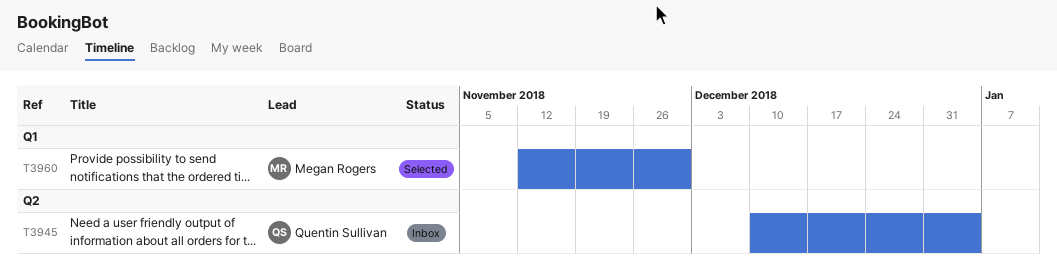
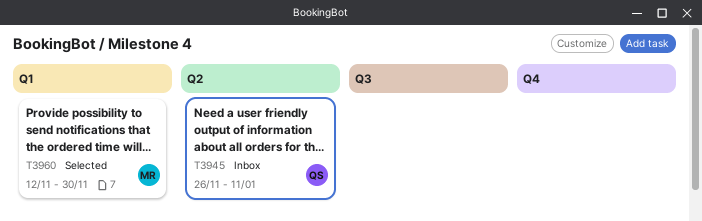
T3945, start: Dec 10 -> Nov 26
T3945, due: Jan 4 -> Jan 11

